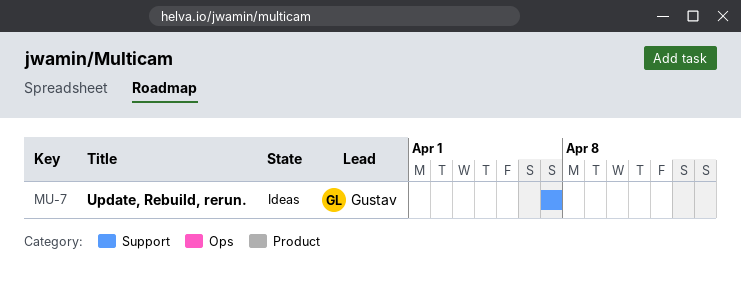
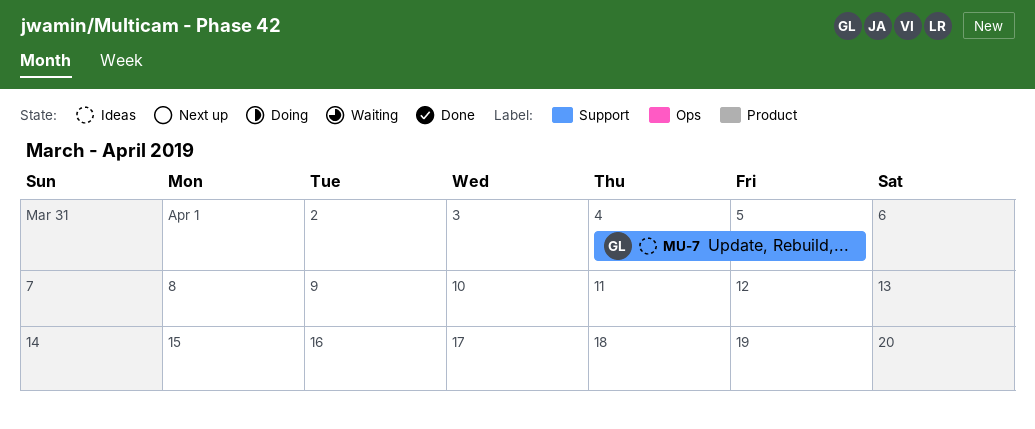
MU-7, start: Apr 7 -> Apr 4
MU-7, due: Apr 7 -> Apr 5

